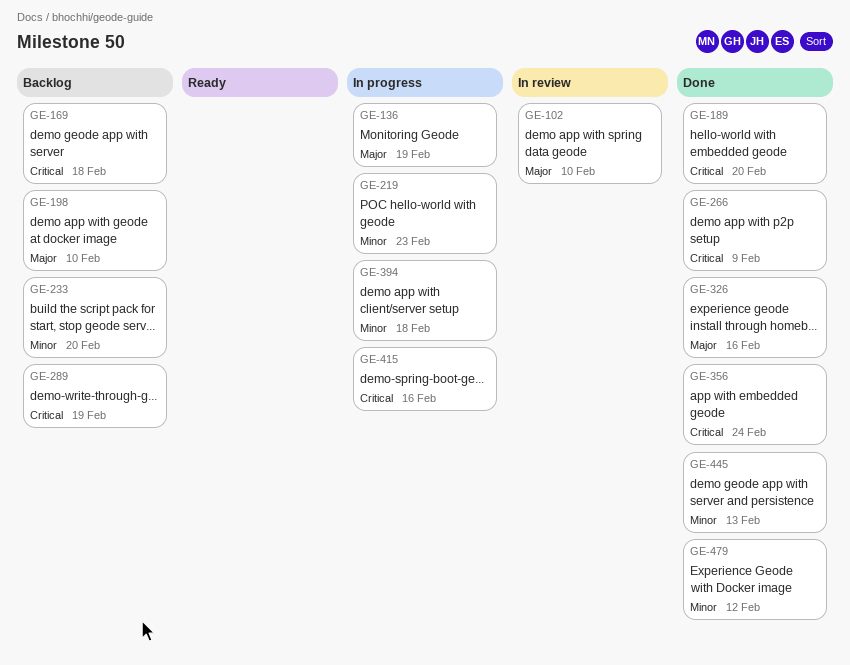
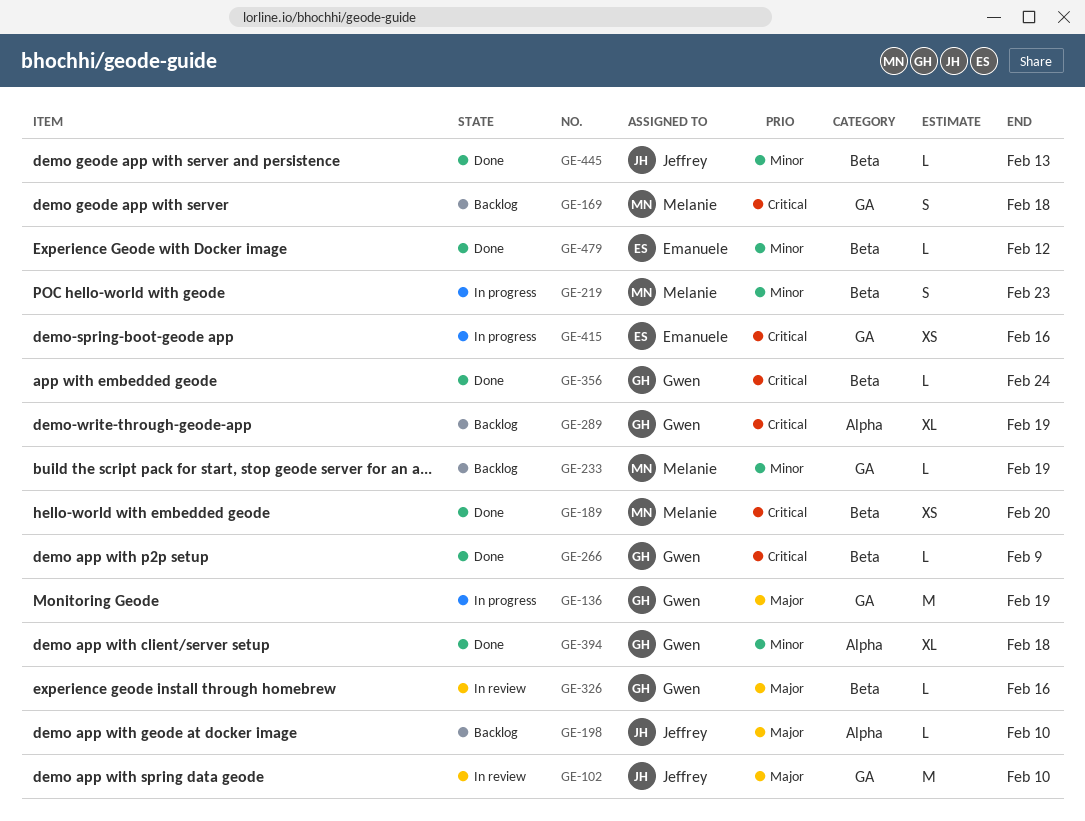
GE-233, due: Feb 20 -> Feb 19
GE-326, status: Done -> In review
GE-394, status: In progress -> Done

